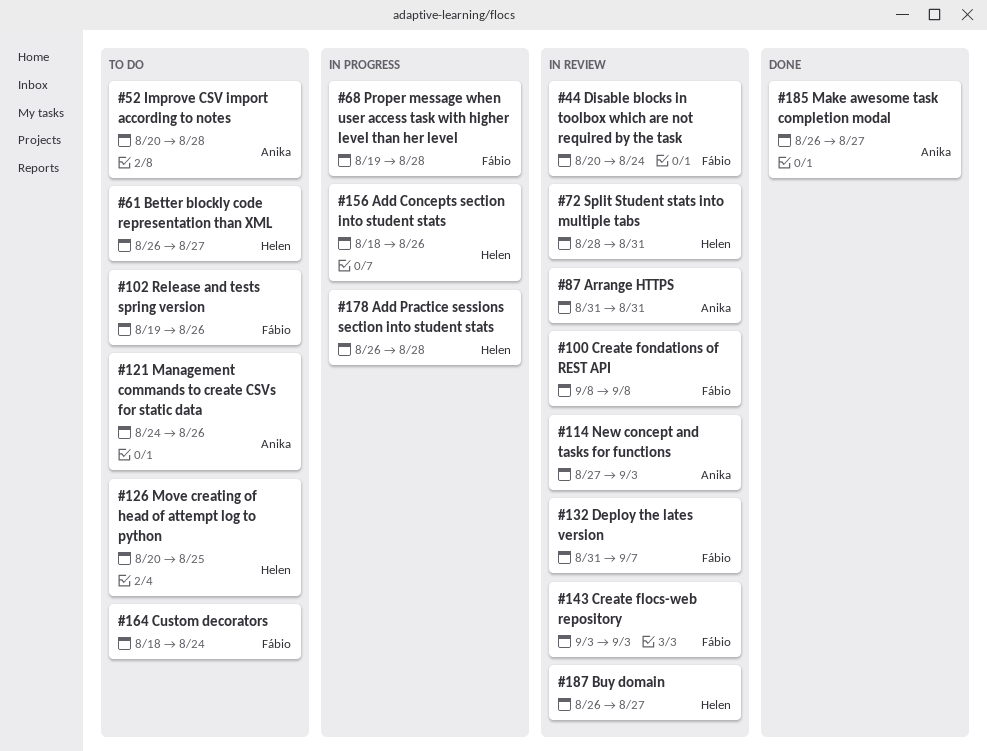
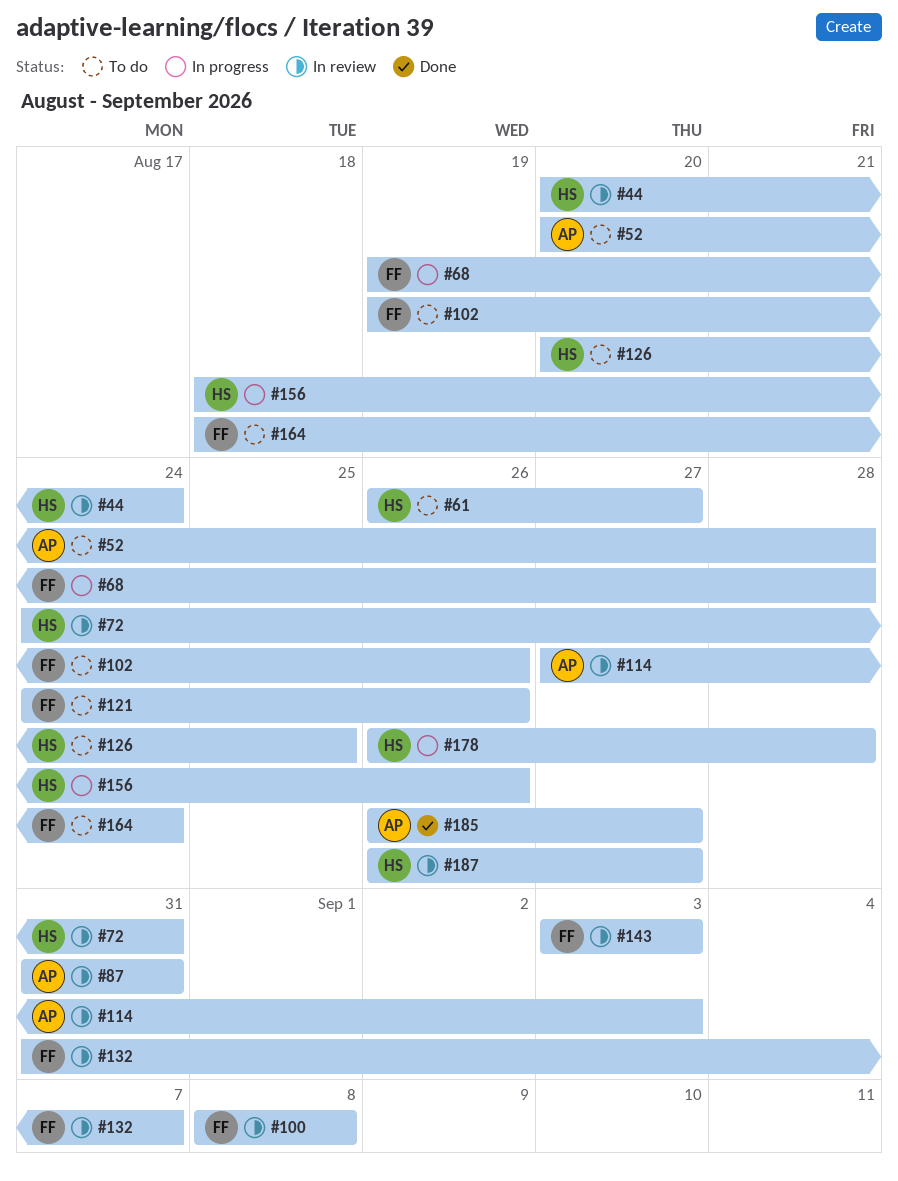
#44, owner: Fábio -> Helen
#72, start: Aug 28 -> Aug 24
#121, owner: Anika -> Fábio

